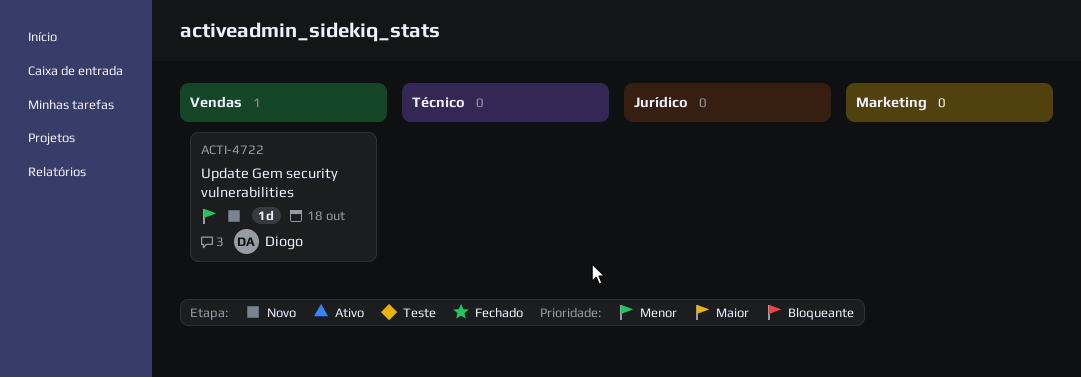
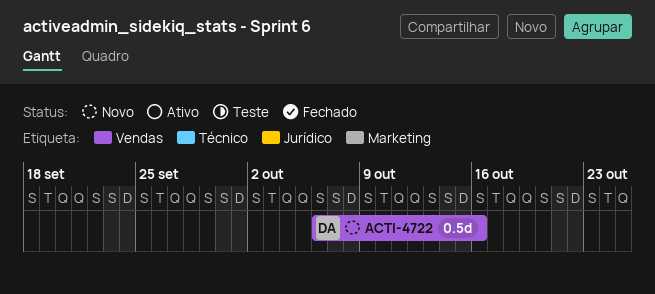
ACTI-4722, estimate: 1d -> 0.5d
ACTI-4722, due: Oct 18 -> Oct 16

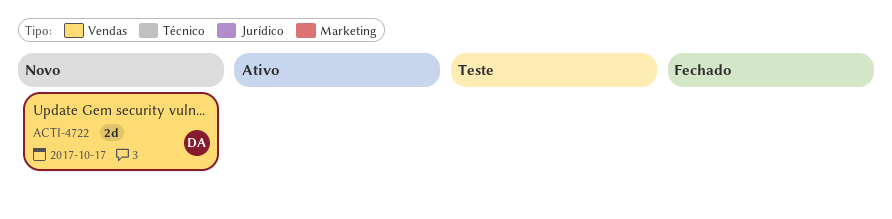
ACTI-4722, estimate: 0.5d -> 2d
ACTI-4722, due: Oct 16 -> Oct 17

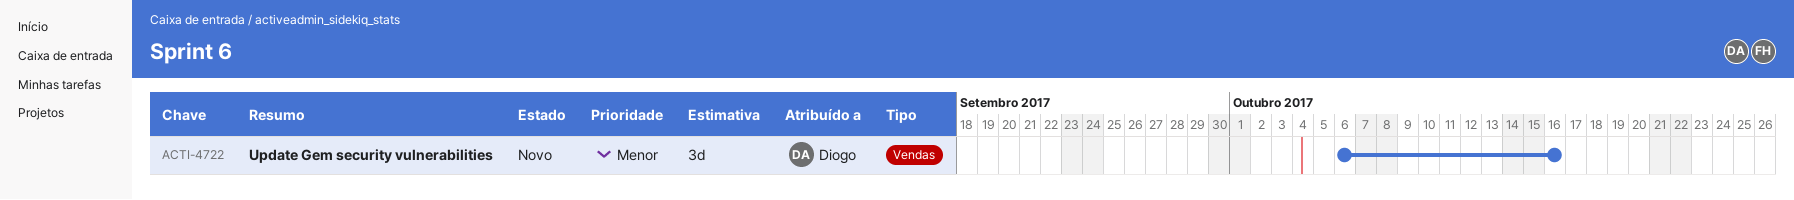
ACTI-4722, estimate: 2d -> 3d
ACTI-4722, due: Oct 17 -> Oct 16

